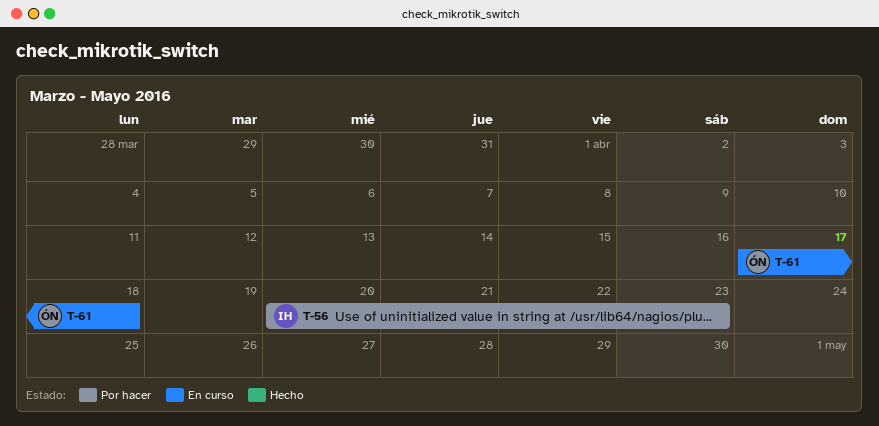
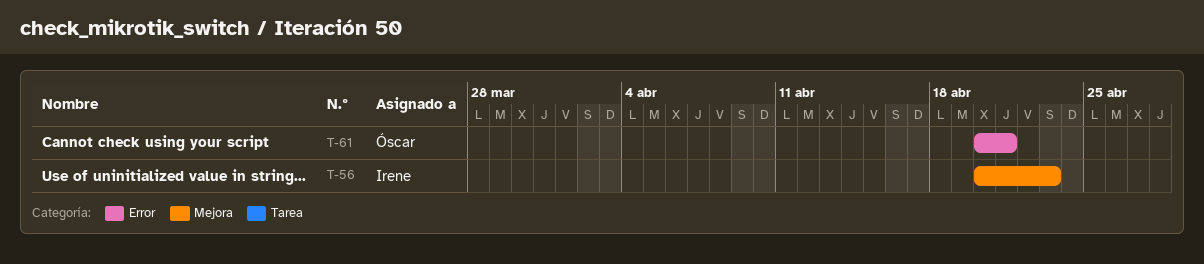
T-61, start: Apr 17 -> Apr 20
T-61, due: Apr 18 -> Apr 21

